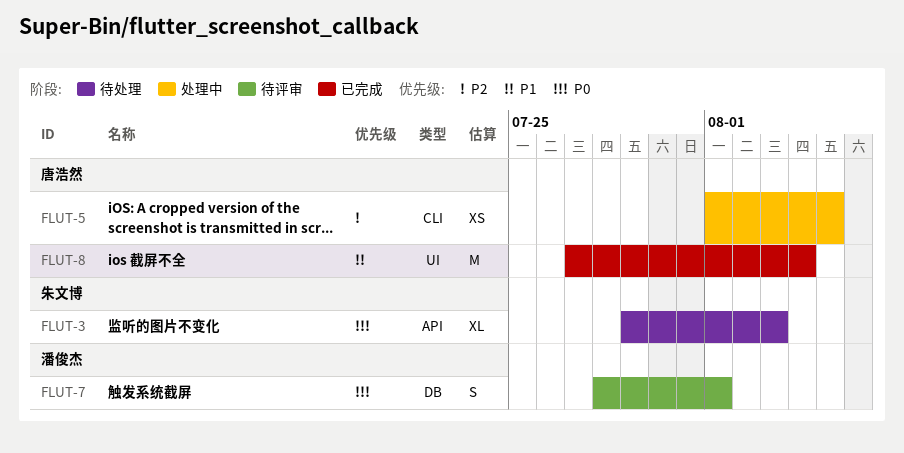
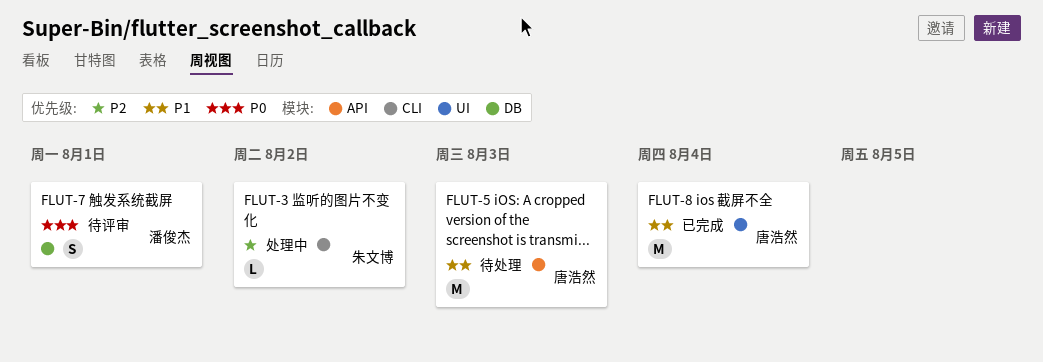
FLUT-3, status: 待处理 -> 处理中
FLUT-3, priority: P0 -> P2
FLUT-3, label: API -> CLI
FLUT-3, estimate: XL -> L
FLUT-3, due: Aug 3 -> Aug 2
FLUT-5, status: 处理中 -> 待处理
FLUT-5, priority: P2 -> P1
FLUT-5, label: CLI -> API
FLUT-5, estimate: XS -> M
FLUT-5, due: Aug 5 -> Aug 3

